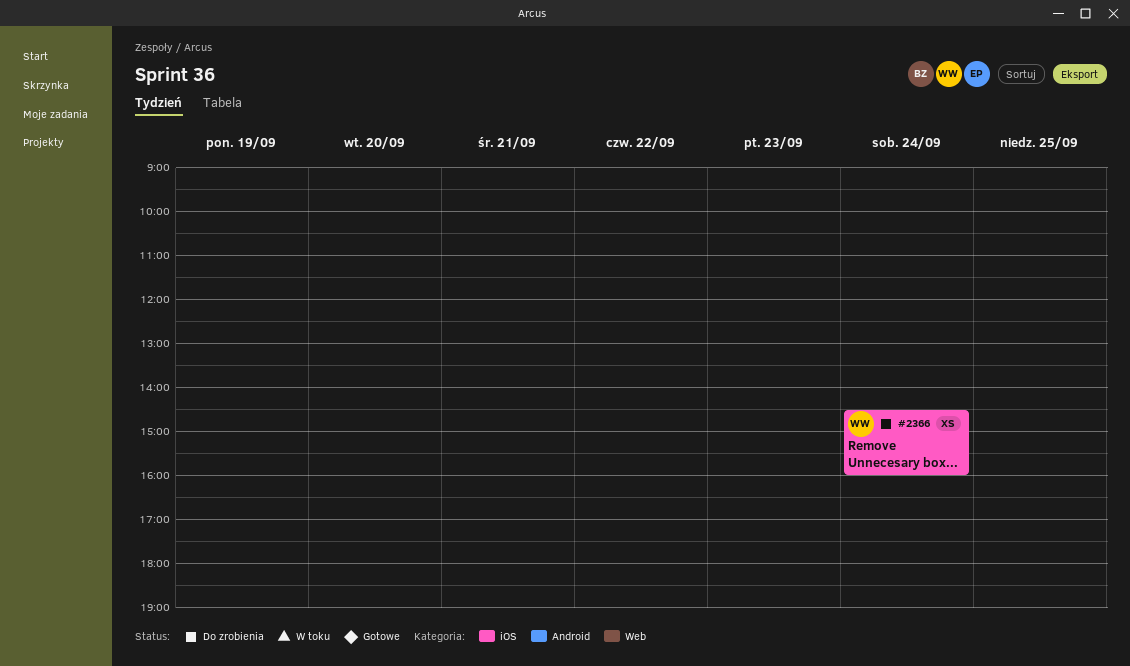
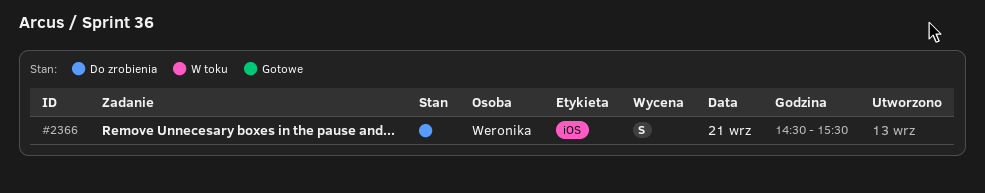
#2366, estimate: XS -> S
#2366, day: Sep 24 -> Sep 21
#2366, ends: 16:00 -> 15:30

